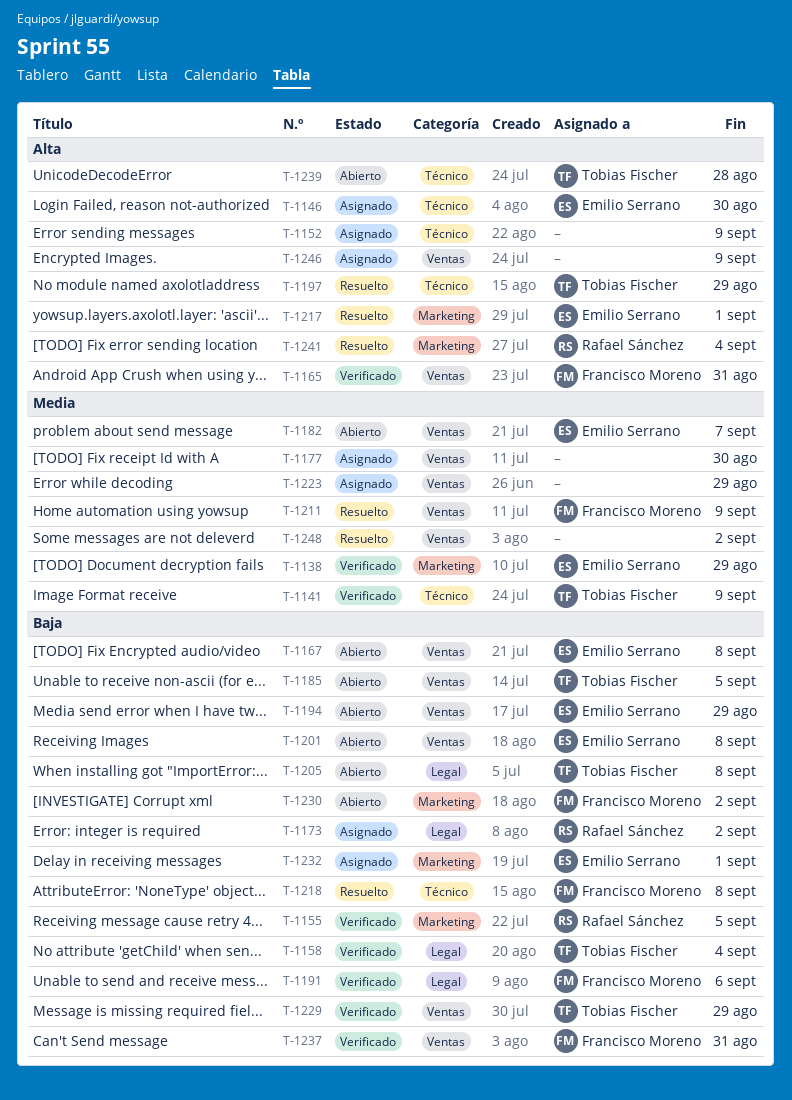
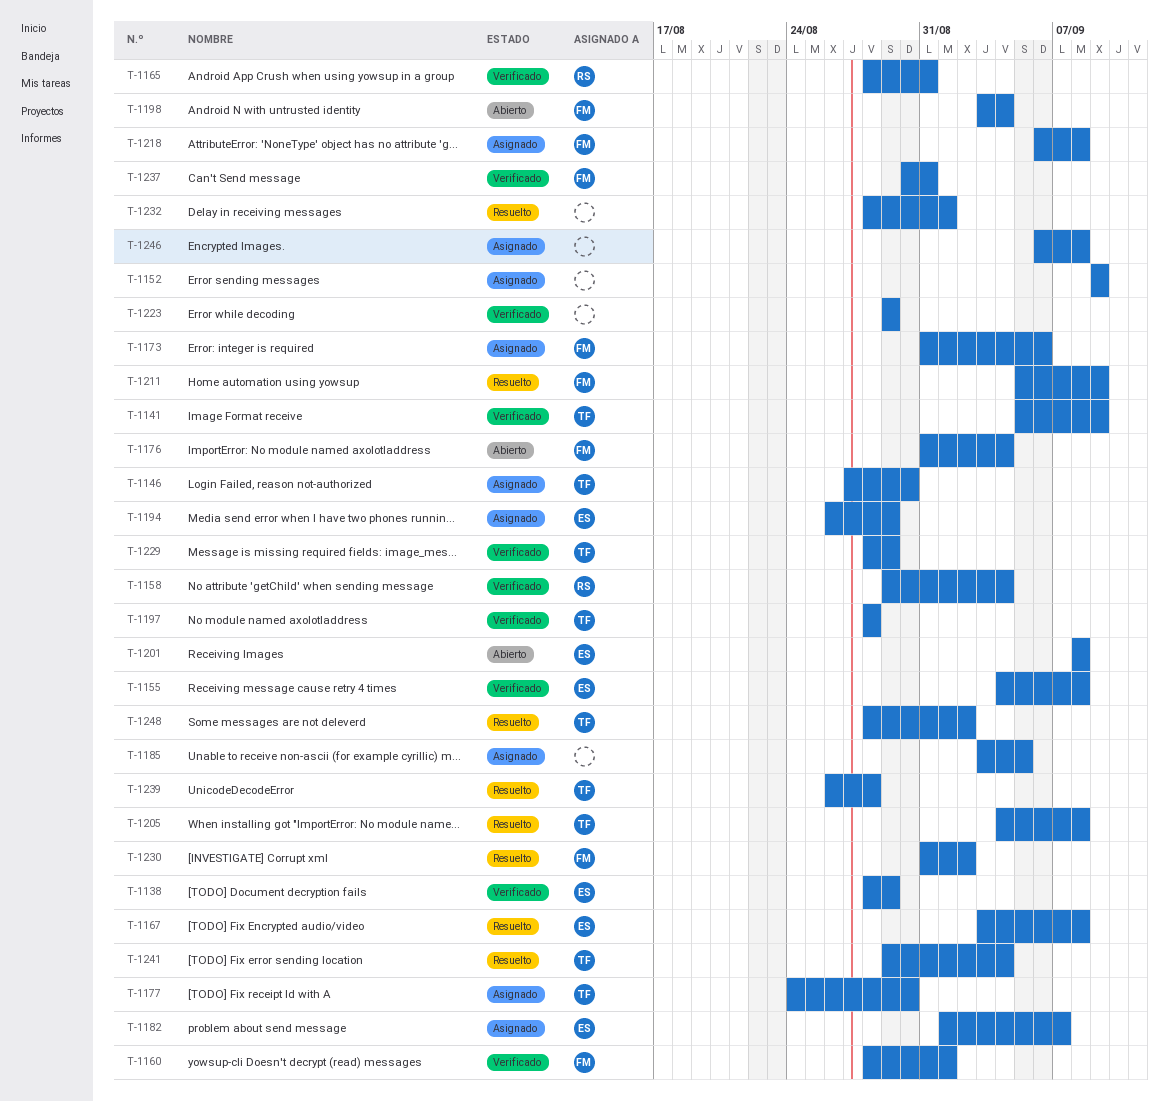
T-1146, owner: Emilio Serrano -> Tobias Fischer
T-1155, owner: Rafael Sánchez -> Emilio Serrano
T-1155, due: Sep 5 -> Sep 8
T-1158, owner: Tobias Fischer -> Rafael Sánchez
T-1160: none -> present
T-1165, owner: Francisco Moreno -> Rafael Sánchez
T-1167, status: Abierto -> Resuelto
T-1173, owner: Rafael Sánchez -> Francisco Moreno
T-1173, due: Sep 2 -> Sep 6
T-1176: none -> present
T-1177, owner: none -> Tobias Fischer
T-1182, status: Abierto -> Asignado
T-1185, status: Abierto -> Asignado
T-1185, owner: Tobias Fischer -> none
T-1191: present -> none
T-1194, status: Abierto -> Asignado
T-1197, status: Resuelto -> Verificado
T-1197, due: Aug 29 -> Aug 28
T-1198: none -> present
T-1205, status: Abierto -> Resuelto
T-1217: present -> none
T-1218, status: Resuelto -> Asignado
T-1223, status: Asignado -> Verificado
T-1230, status: Abierto -> Resuelto
T-1232, status: Asignado -> Resuelto
T-1232, owner: Emilio Serrano -> none
T-1239, status: Abierto -> Resuelto
T-1241, owner: Rafael Sánchez -> Tobias Fischer
T-1246, due: Sep 9 -> Sep 8
T-1248, owner: none -> Tobias Fischer

